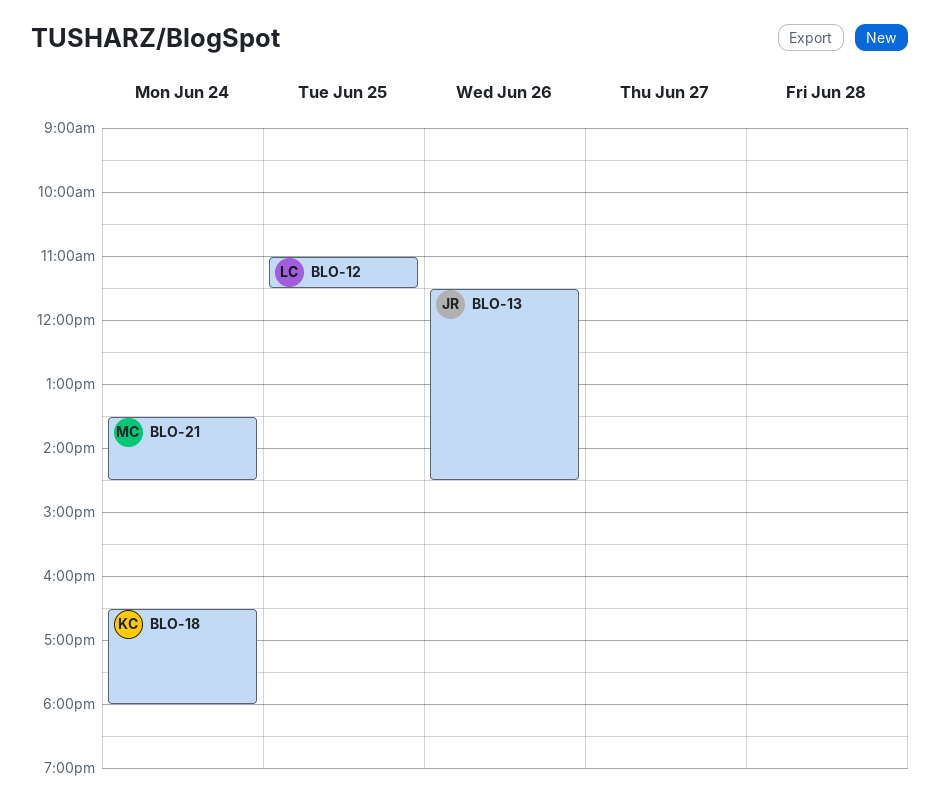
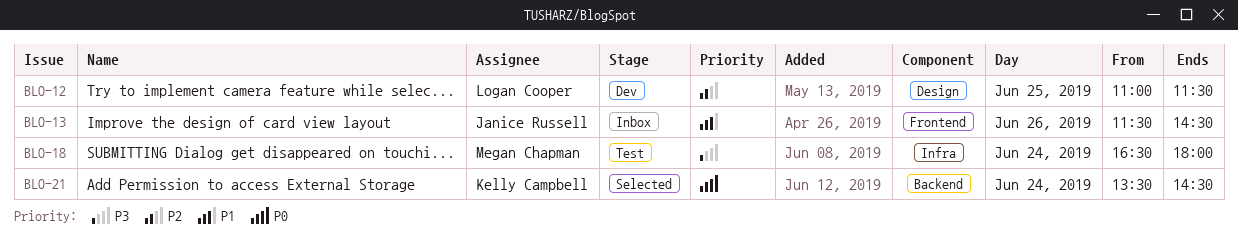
BLO-18, owner: Kelly Campbell -> Megan Chapman
BLO-21, owner: Megan Chapman -> Kelly Campbell

